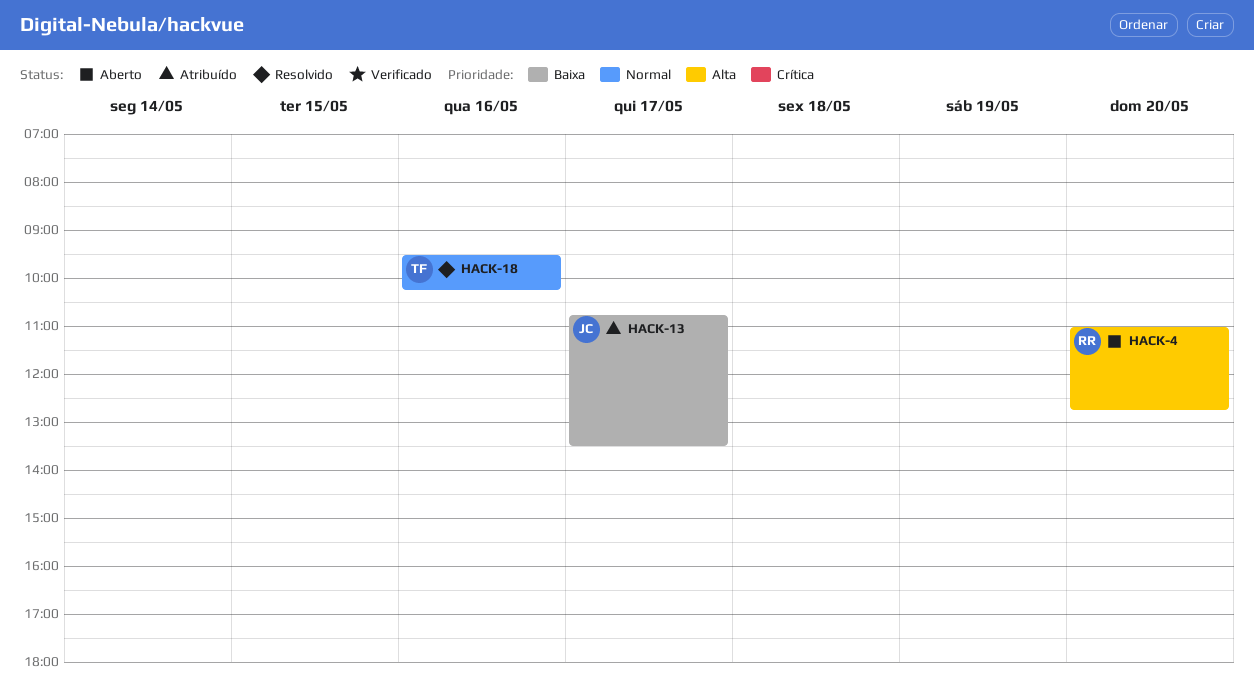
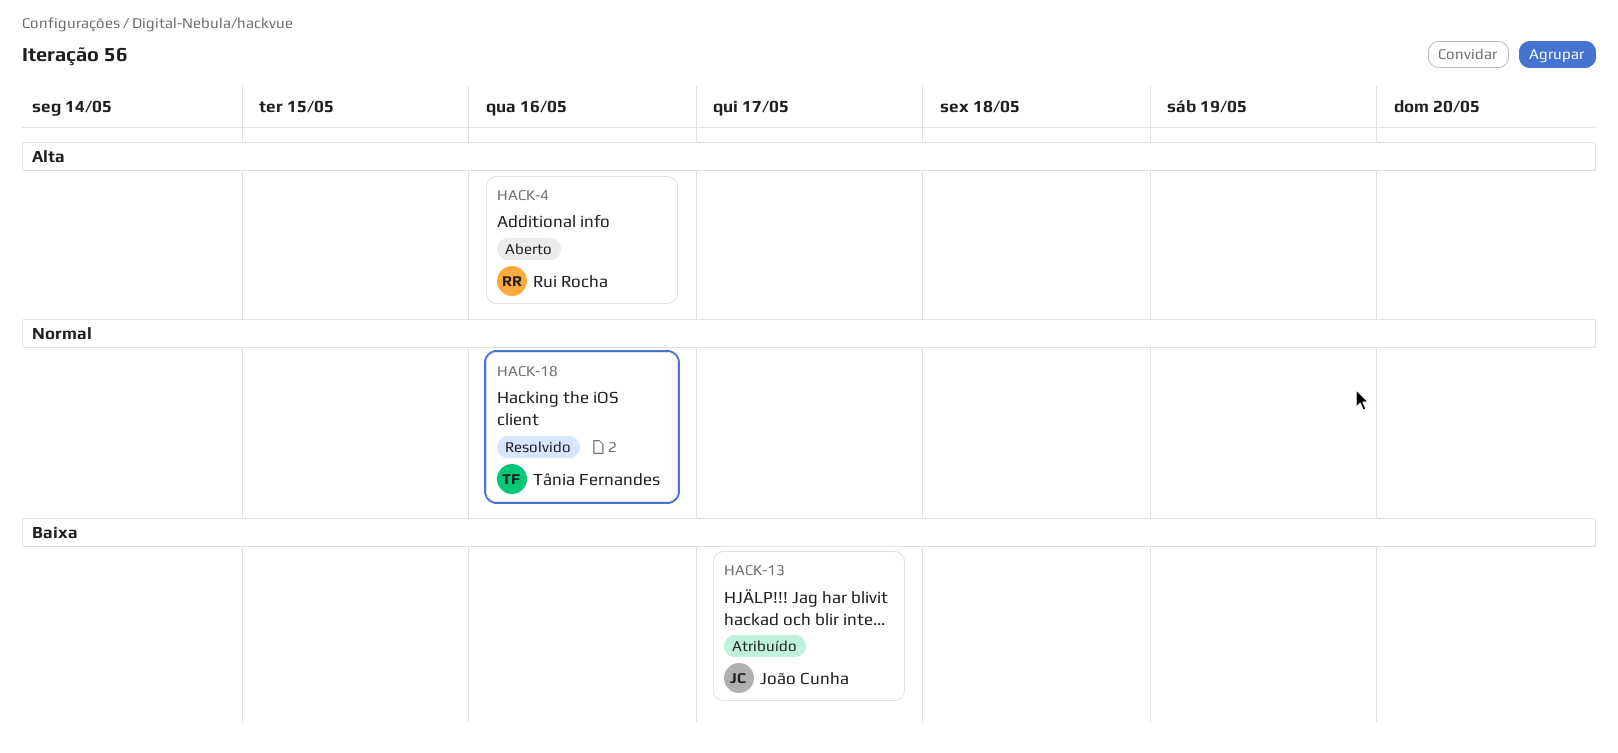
HACK-4, day: May 20 -> May 16

